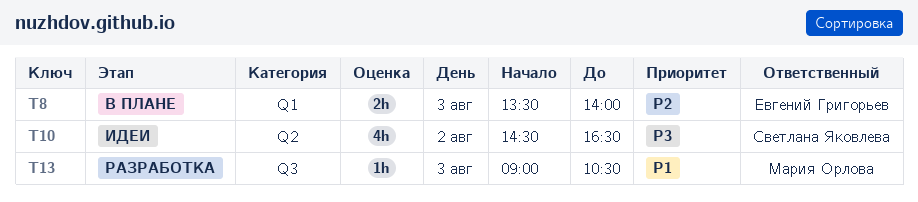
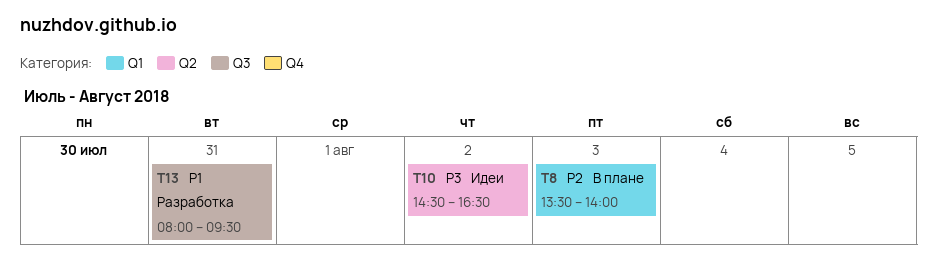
T13, day: Aug 3 -> Jul 31
T13, begins: 09:00 -> 08:00
T13, ends: 10:30 -> 09:30

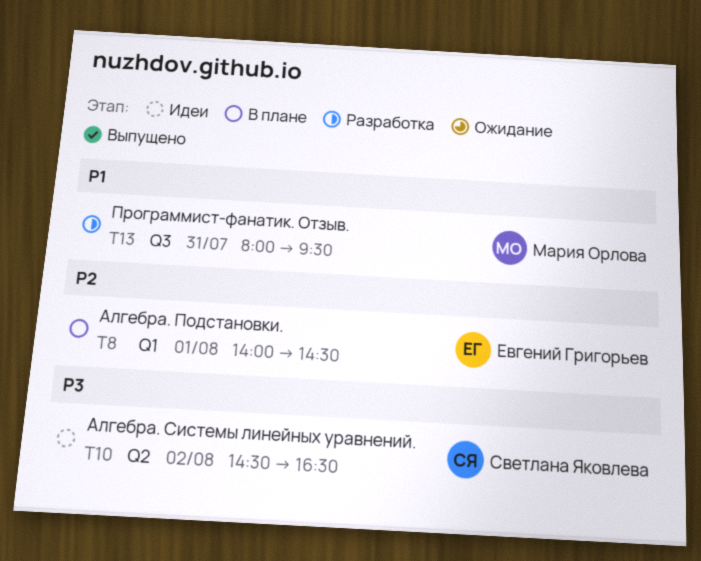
T8, day: Aug 3 -> Aug 1
T8, begins: 13:30 -> 14:00
T8, ends: 14:00 -> 14:30

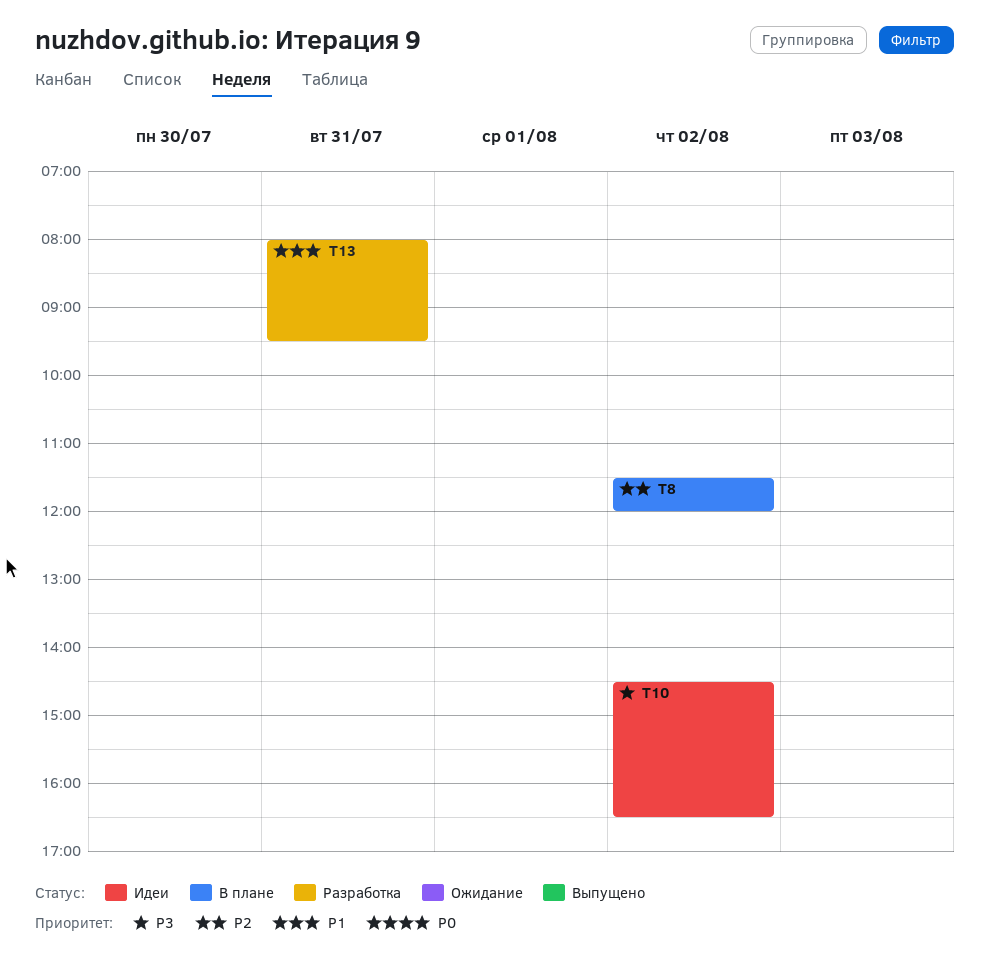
T8, day: Aug 1 -> Aug 2
T8, begins: 14:00 -> 11:30
T8, ends: 14:30 -> 12:00

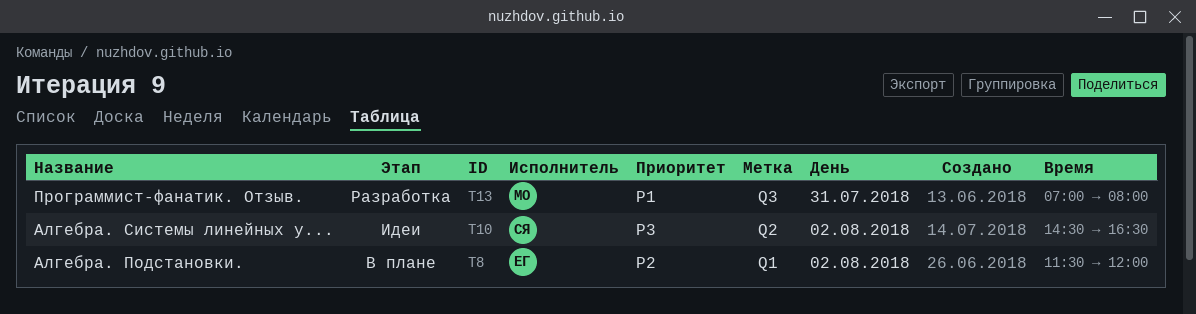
T13, begins: 08:00 -> 07:00
T13, ends: 09:30 -> 08:00

